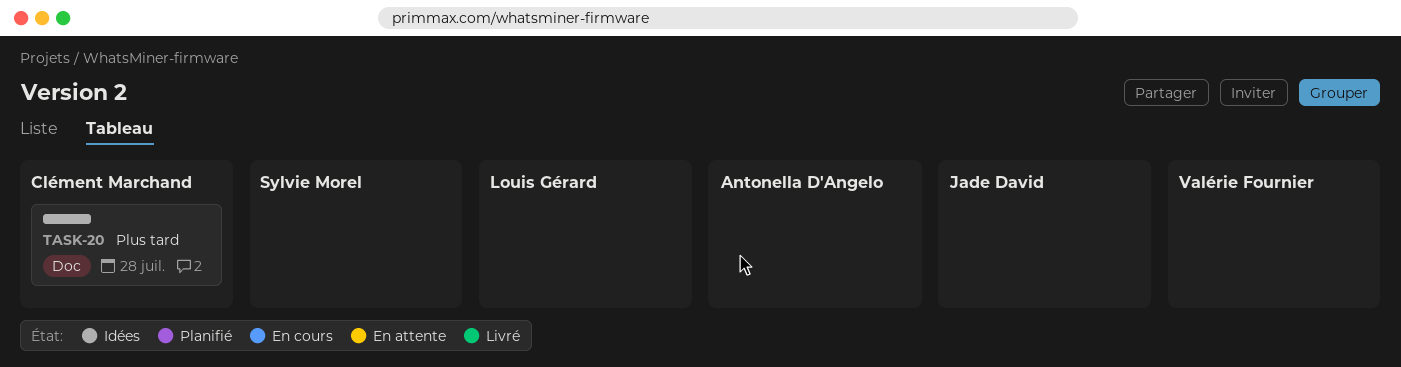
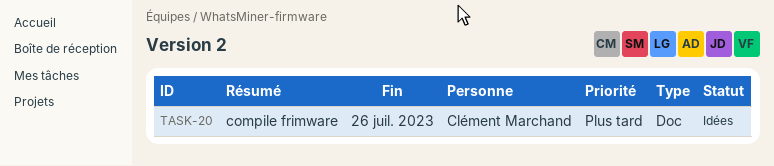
TASK-20, due: Jul 28 -> Jul 26

